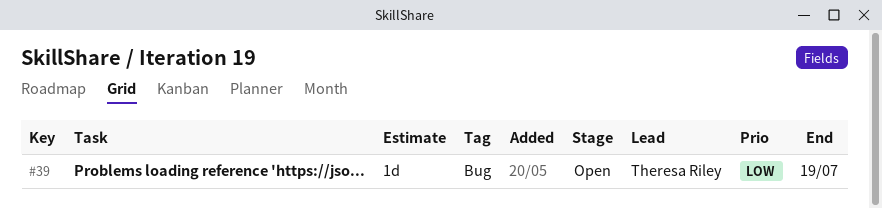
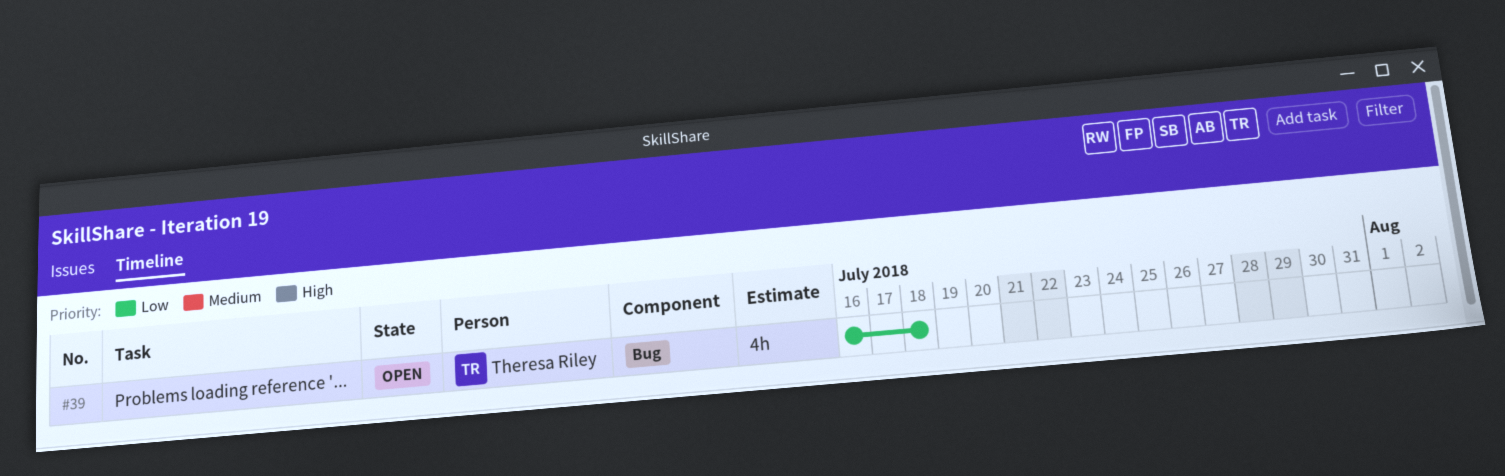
#39, estimate: 1d -> 4h
#39, due: Jul 19 -> Jul 18

